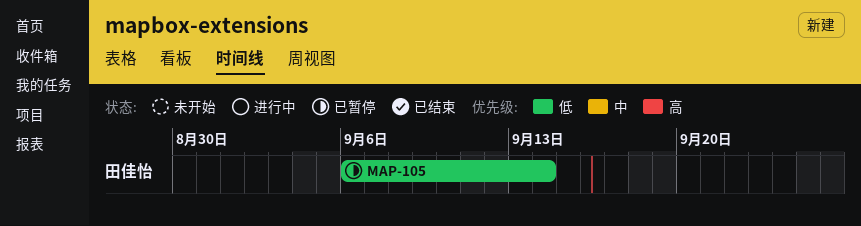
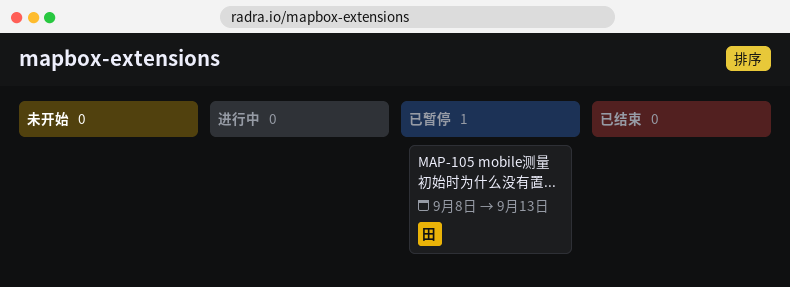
MAP-105, start: Sep 6 -> Sep 8
MAP-105, due: Sep 14 -> Sep 13

